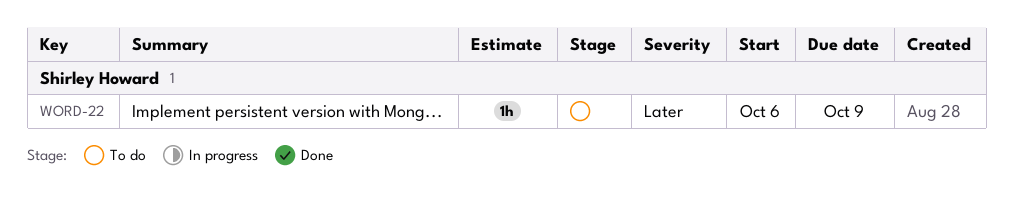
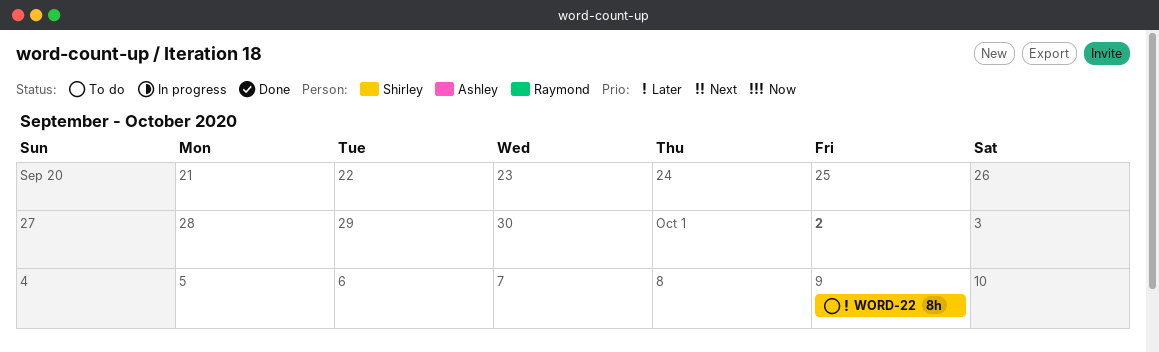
WORD-22, estimate: 1h -> 8h
WORD-22, start: Oct 6 -> Oct 9

